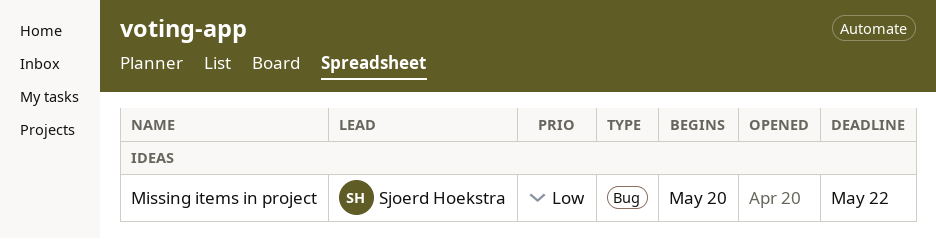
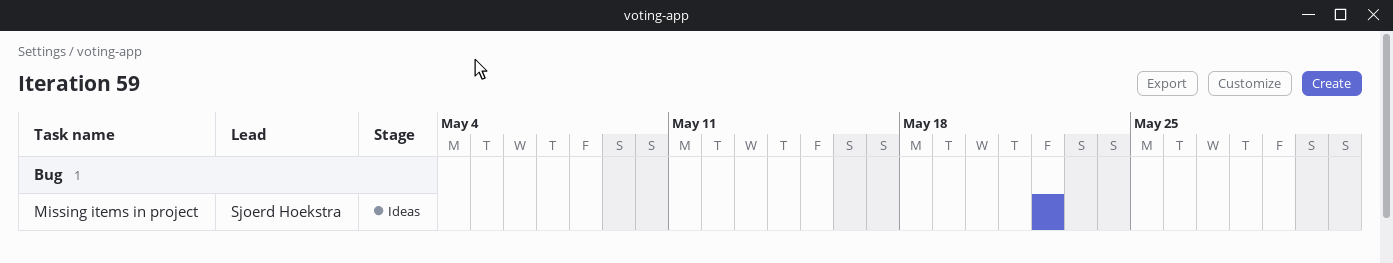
Missing items in project, start: May 20 -> May 22

